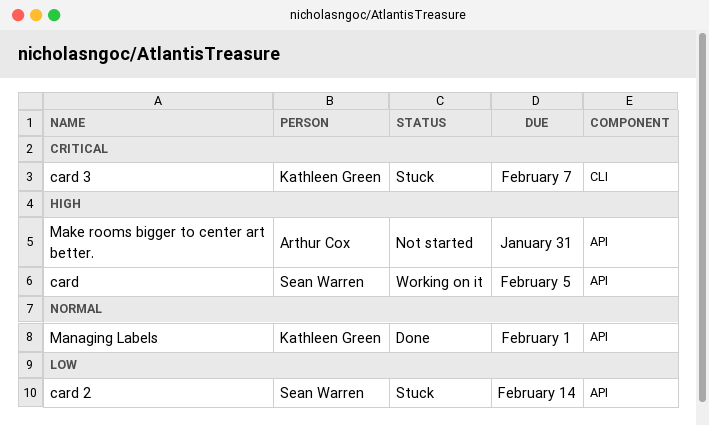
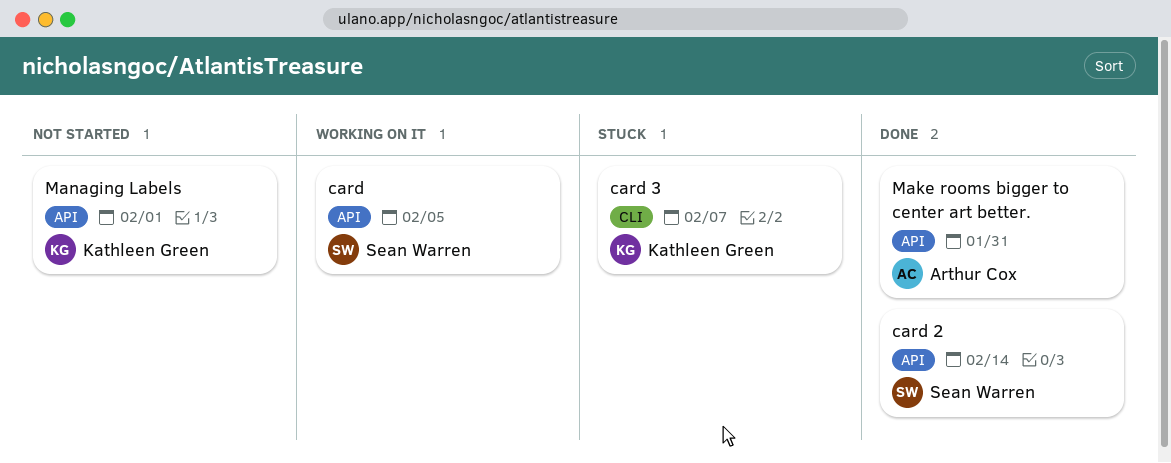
card 2, status: Stuck -> Done
Make rooms bigger to center art better., status: Not started -> Done
Managing Labels, status: Done -> Not started

